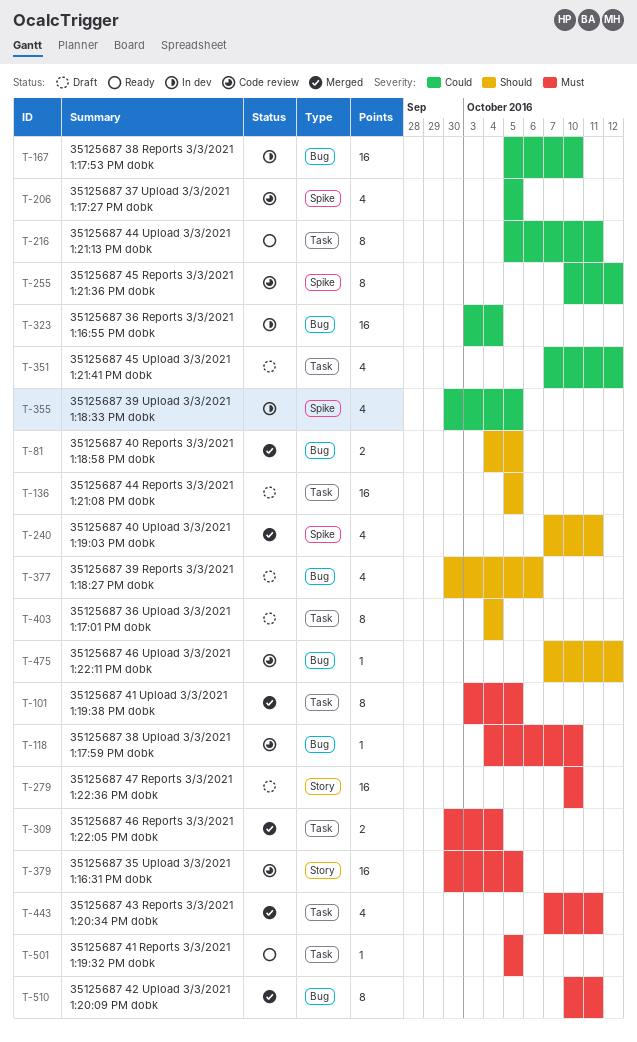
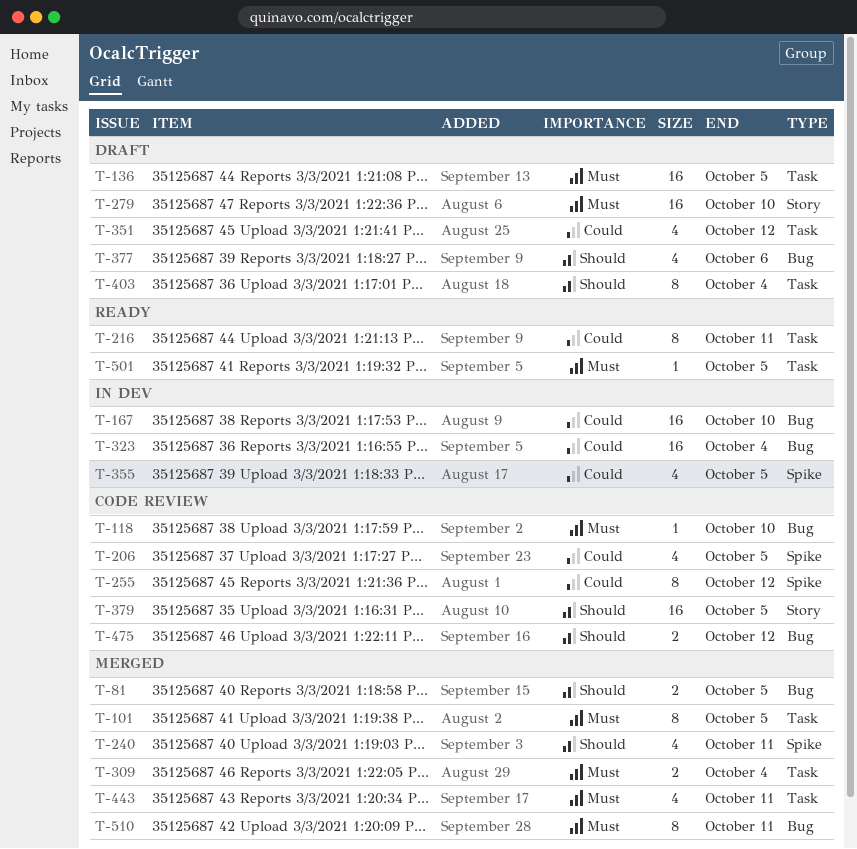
T-136, priority: Should -> Must
T-379, priority: Must -> Should
T-475, estimate: 1 -> 2

